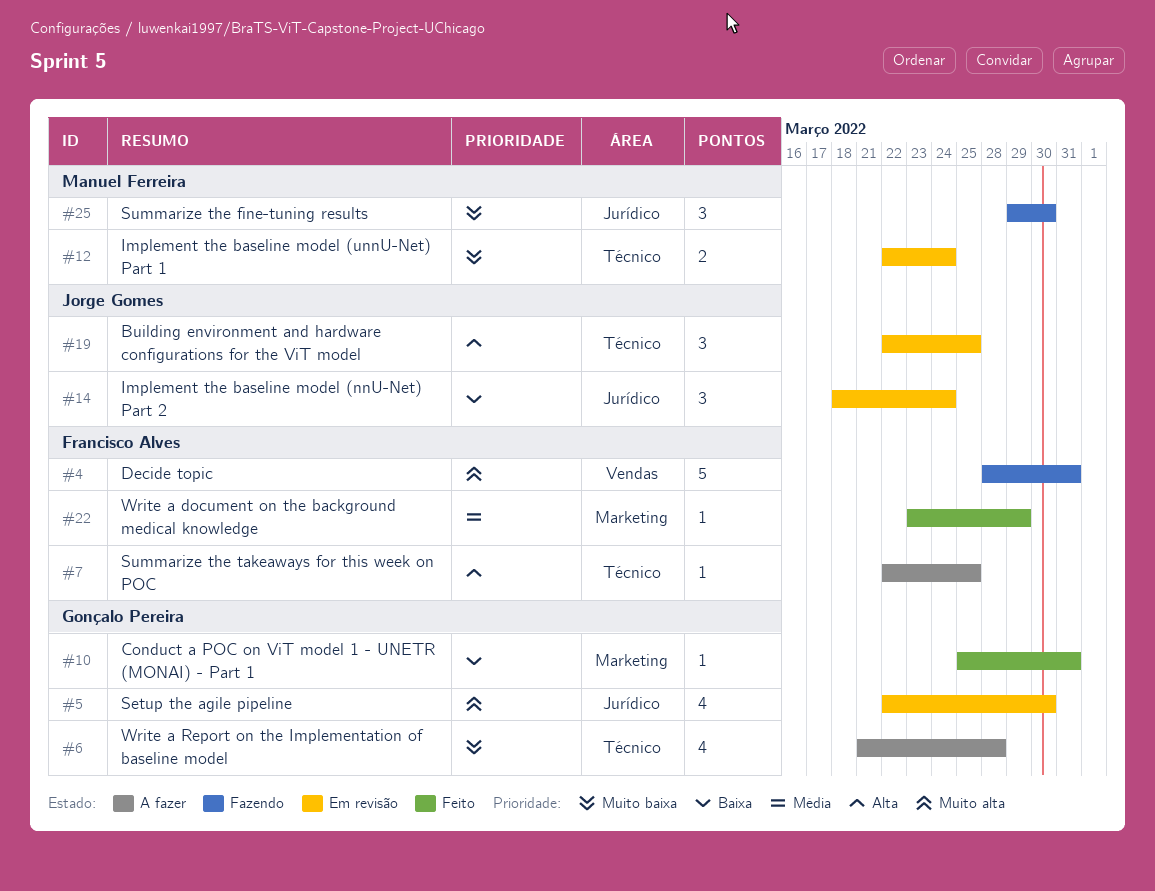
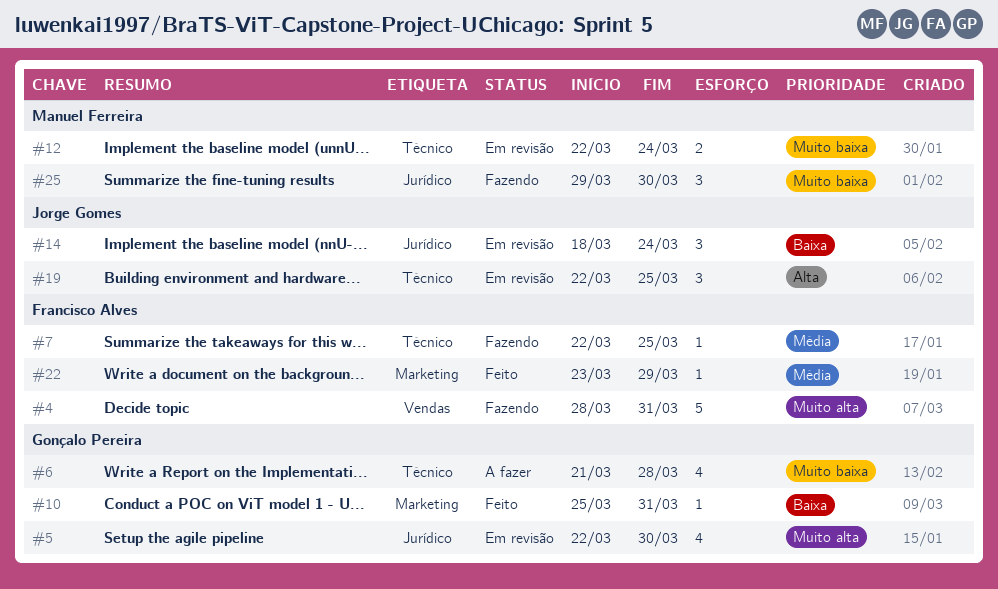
#7, status: A fazer -> Fazendo
#7, priority: Alta -> Média

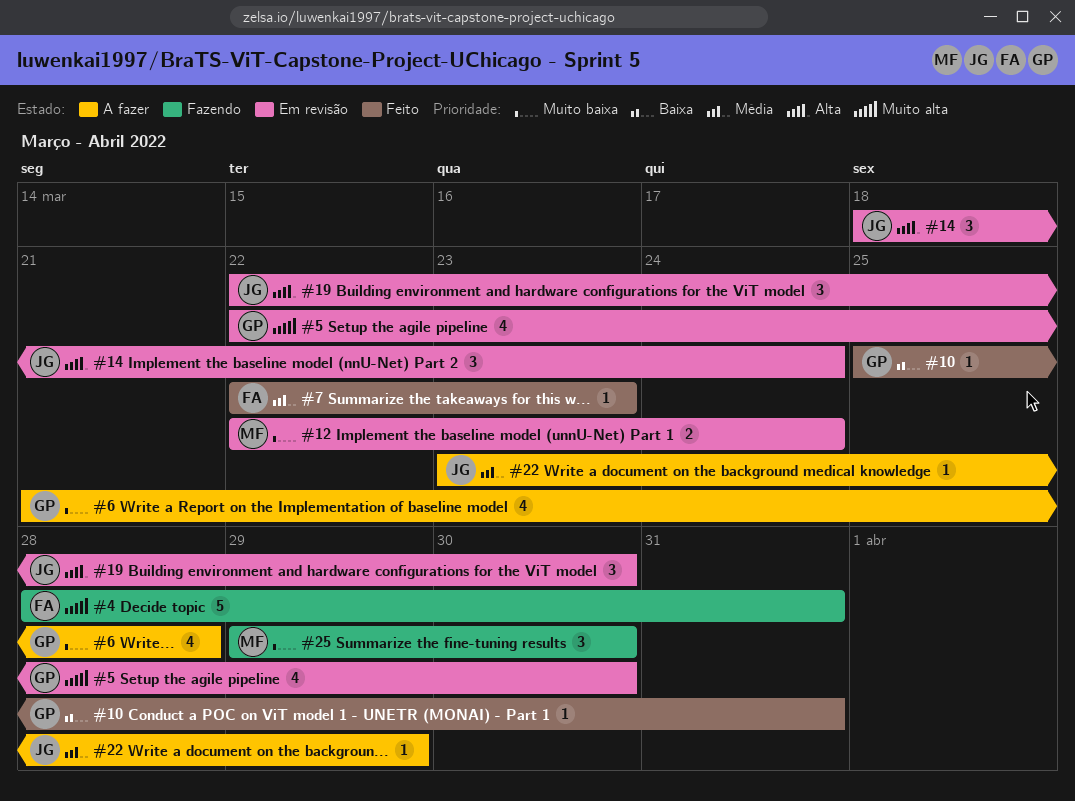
#7, status: Fazendo -> Feito
#7, due: Mar 25 -> Mar 23
#14, priority: Baixa -> Alta
#19, due: Mar 25 -> Mar 30
#22, status: Feito -> A fazer
#22, owner: Francisco Alves -> Jorge Gomes

